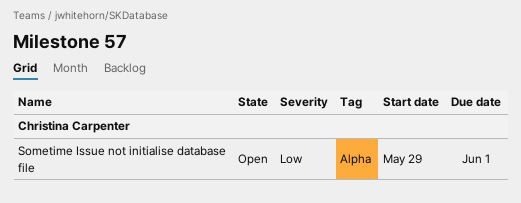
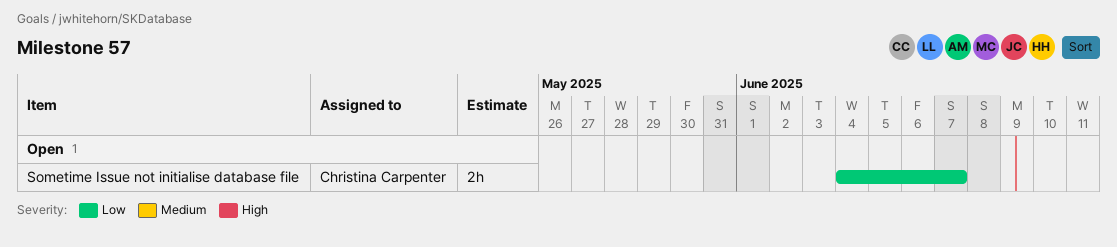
Sometime Issue not initialise database file, start: May 29 -> Jun 4
Sometime Issue not initialise database file, due: Jun 1 -> Jun 7

